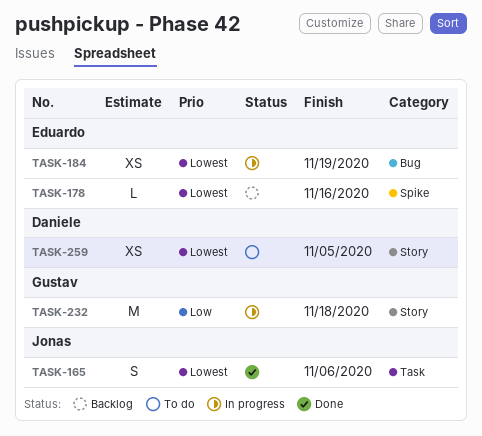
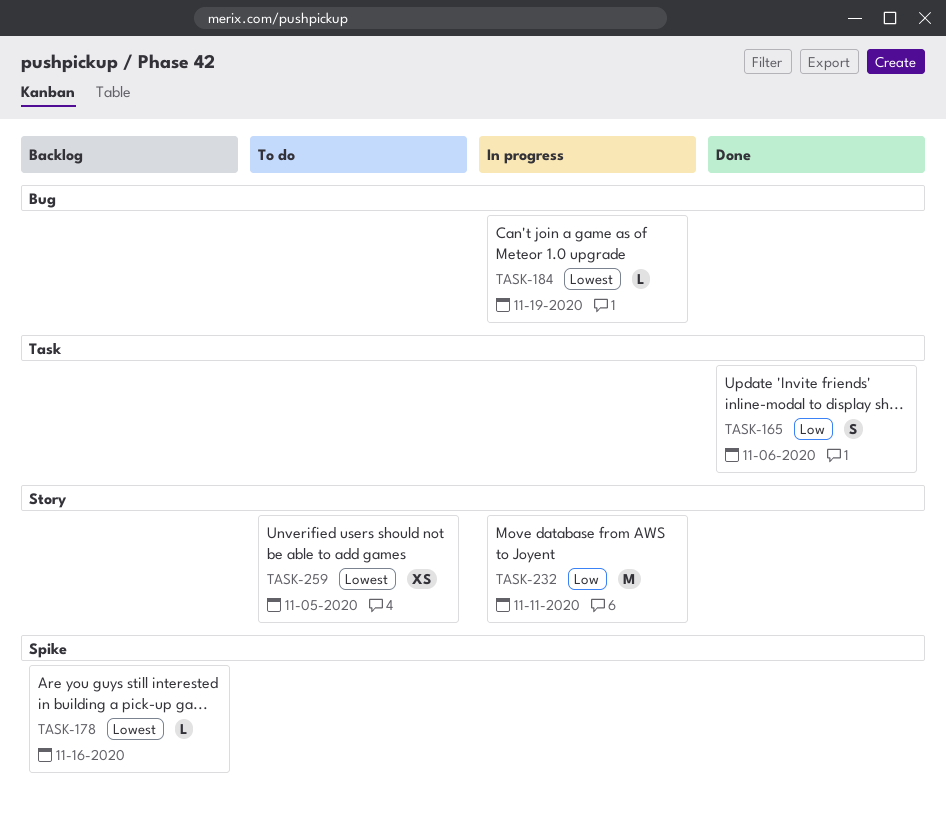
TASK-165, priority: Lowest -> Low
TASK-184, estimate: XS -> L
TASK-232, due: Nov 18 -> Nov 11

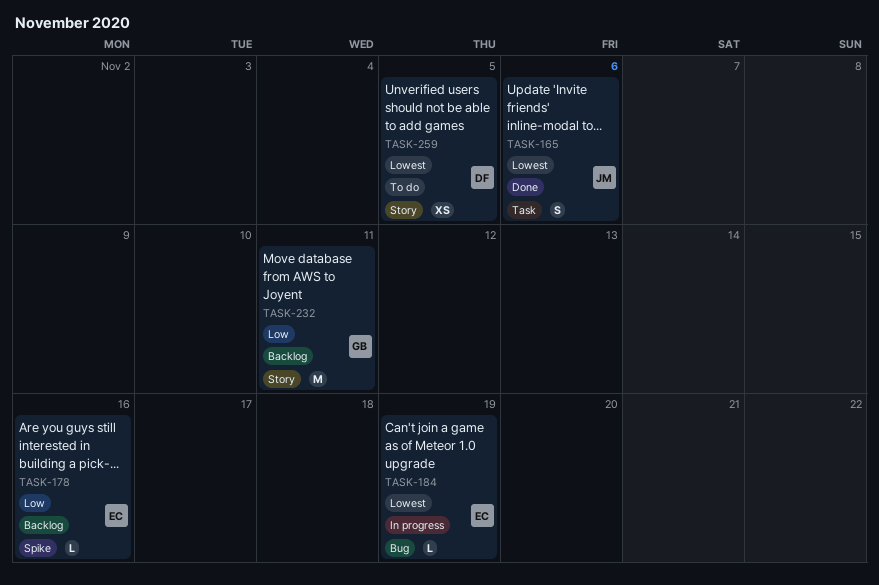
TASK-165, priority: Low -> Lowest
TASK-178, priority: Lowest -> Low
TASK-232, status: In progress -> Backlog

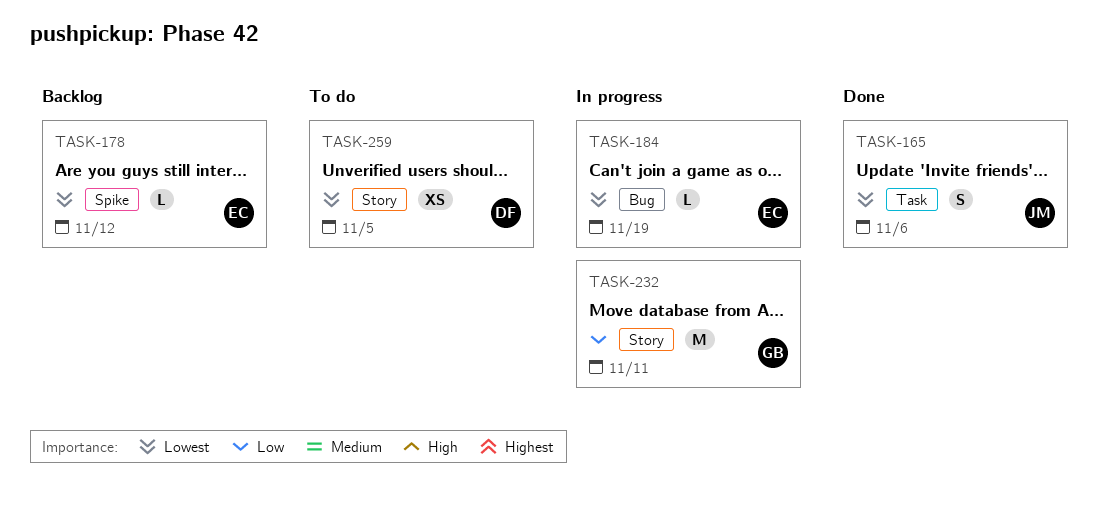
TASK-178, priority: Low -> Lowest
TASK-178, due: Nov 16 -> Nov 12
TASK-232, status: Backlog -> In progress

